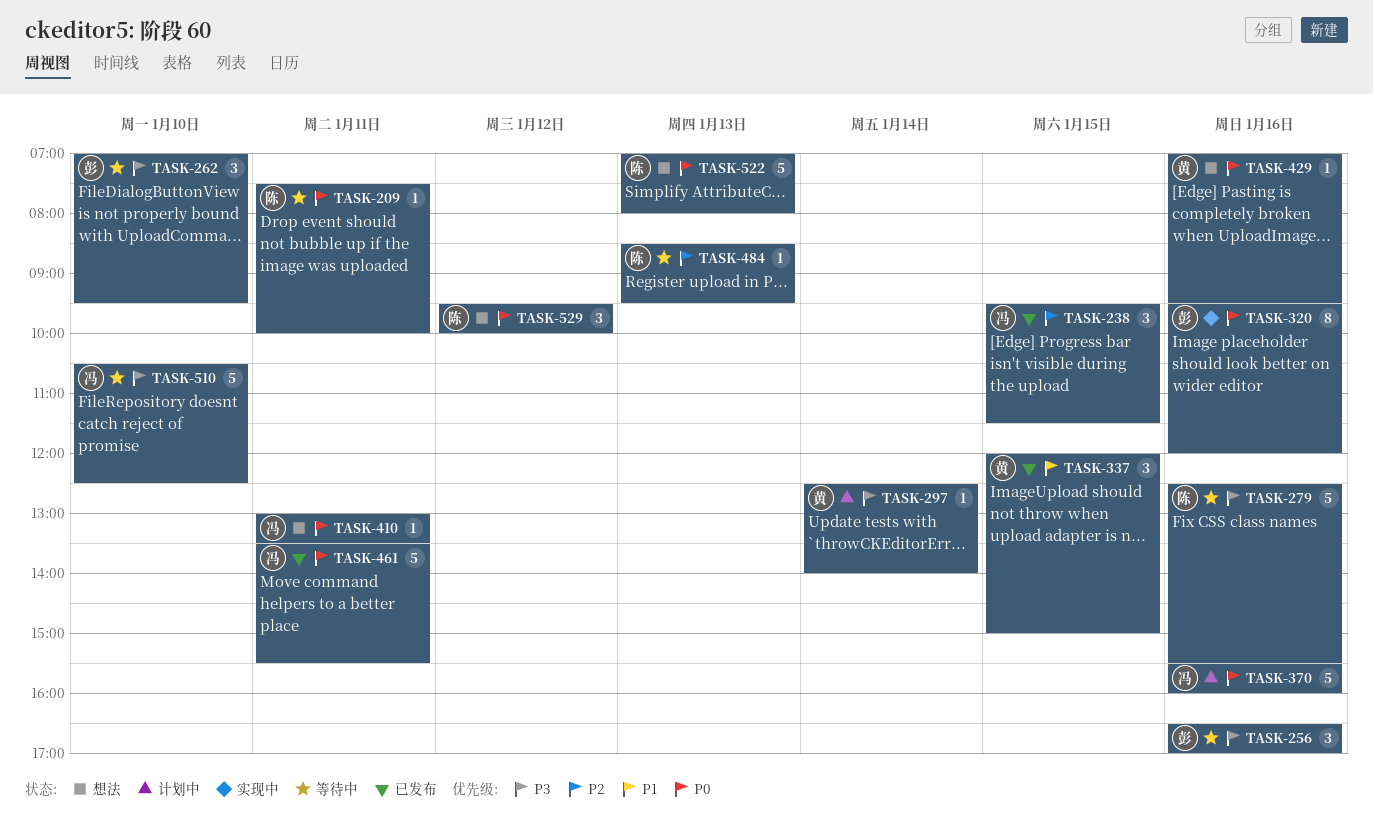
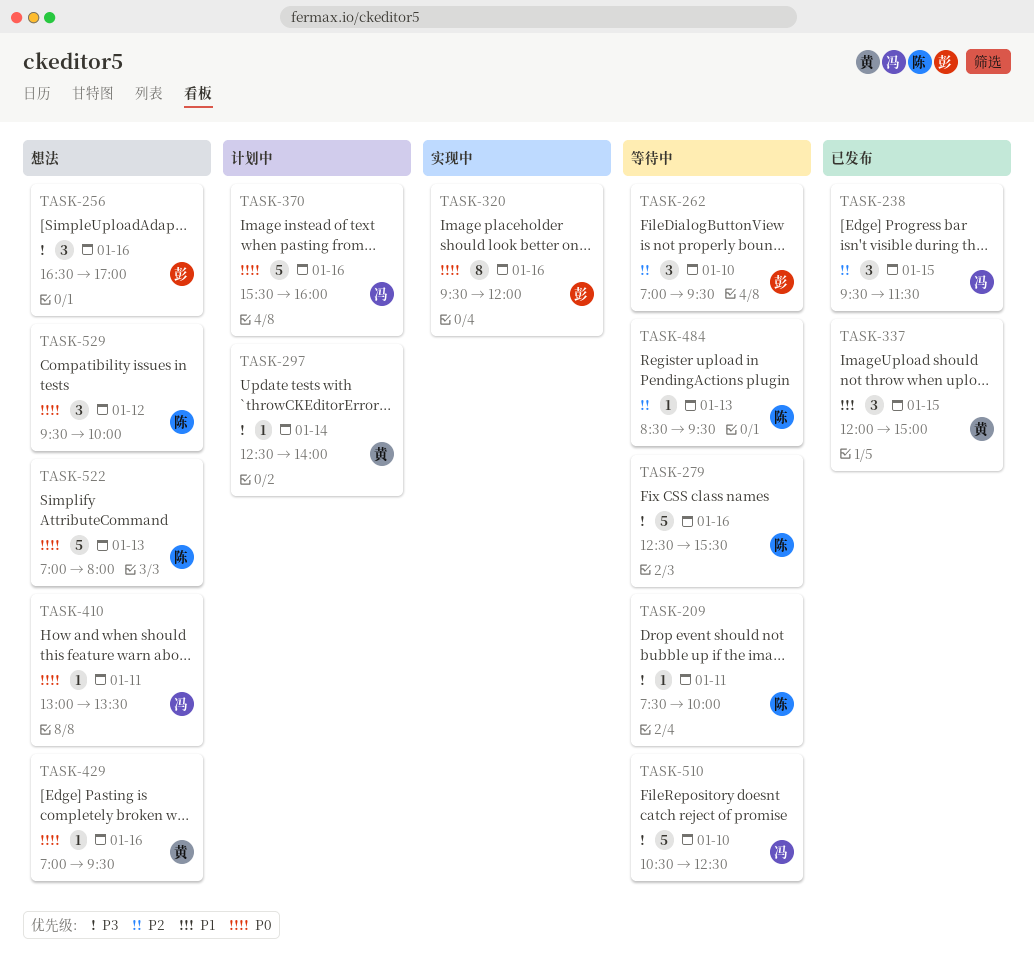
TASK-209, priority: P0 -> P3
TASK-256, status: 等待中 -> 想法
TASK-262, priority: P3 -> P2
TASK-461: present -> none

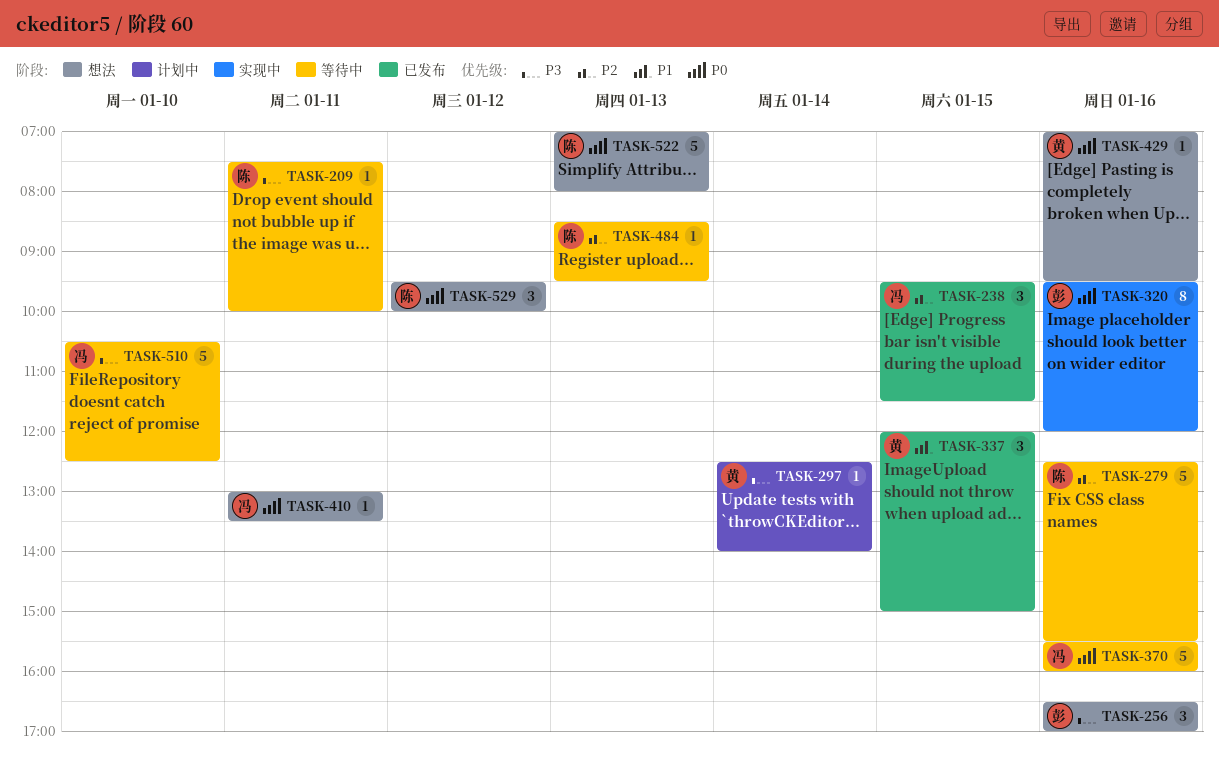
TASK-262: present -> none
TASK-279, priority: P3 -> P2
TASK-370, status: 计划中 -> 等待中

